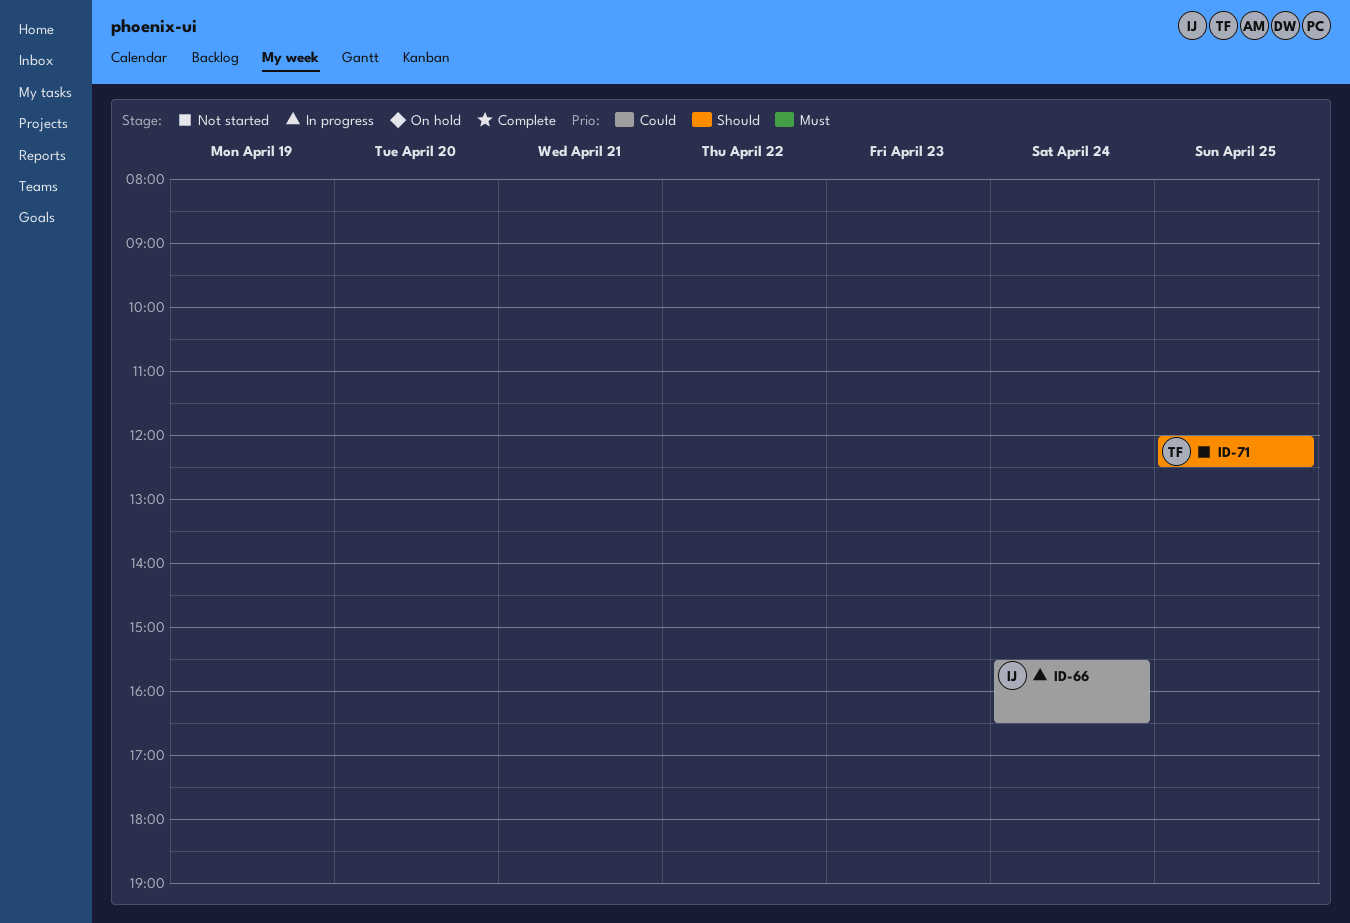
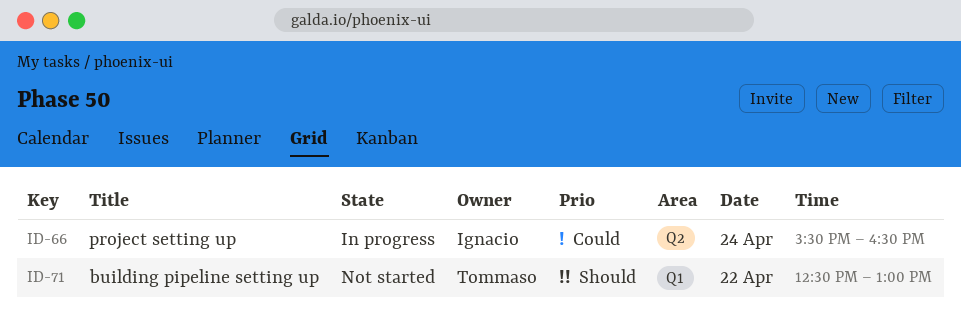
ID-71, day: Apr 25 -> Apr 22
ID-71, begins: 12:00 -> 12:30
ID-71, ends: 12:30 -> 13:00

